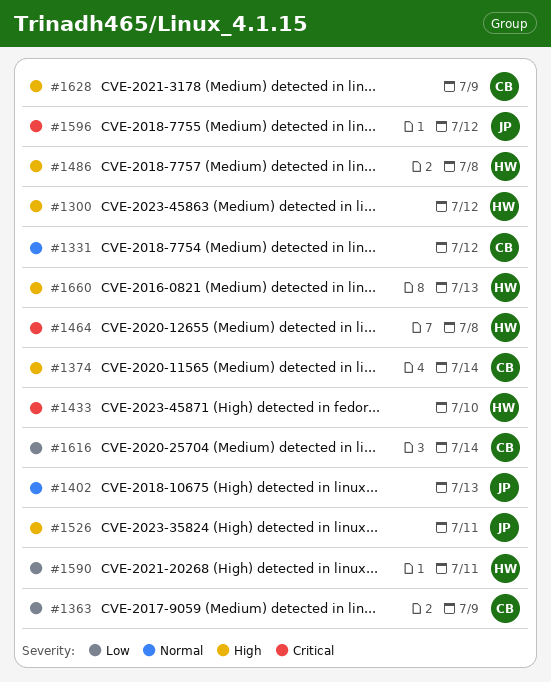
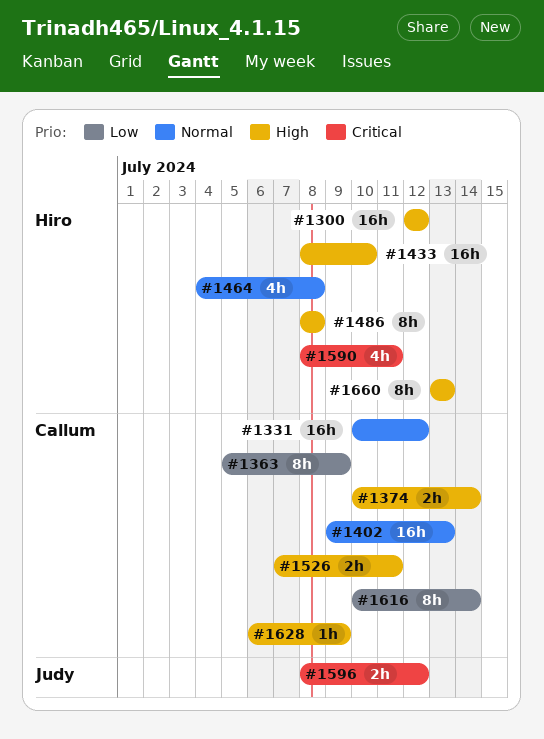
#1402, owner: Judy -> Callum
#1433, priority: Critical -> High
#1464, priority: Critical -> Normal
#1526, owner: Judy -> Callum
#1590, priority: Low -> Critical

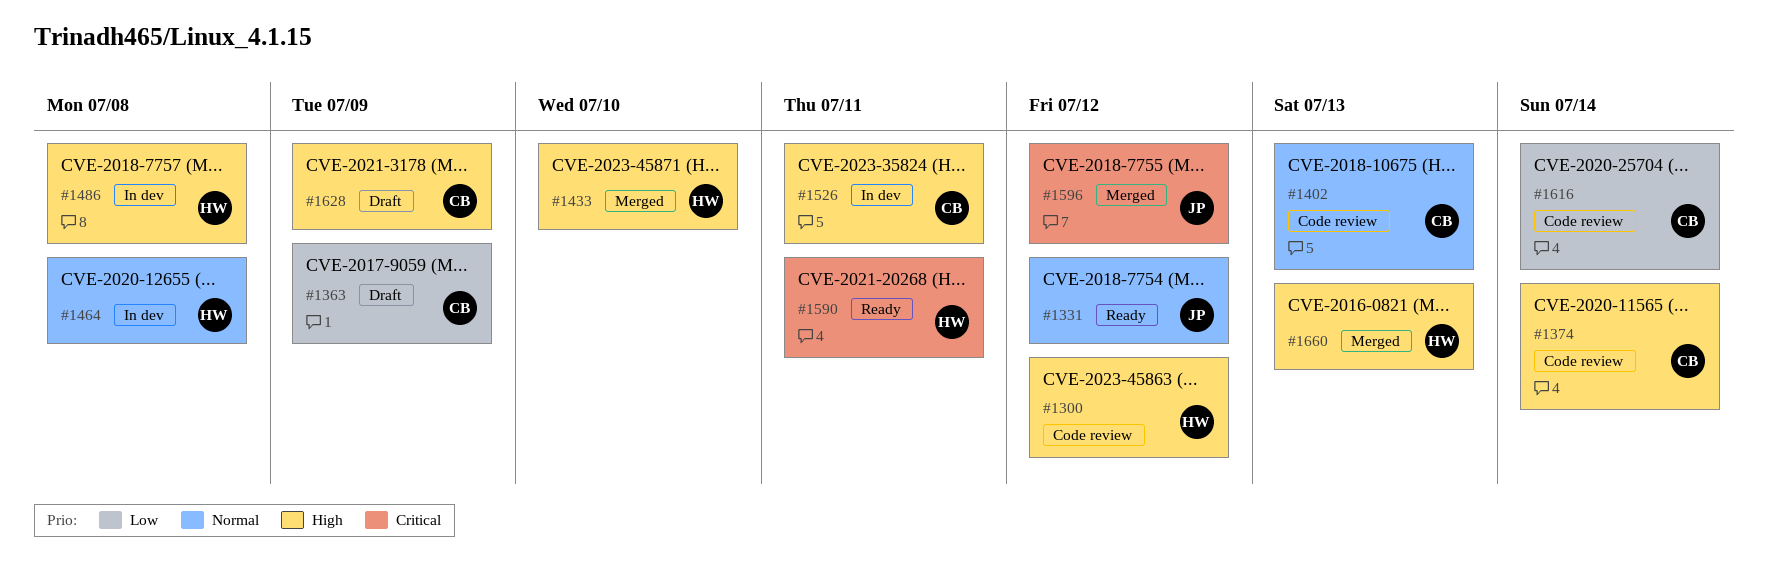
#1331, owner: Callum -> Judy

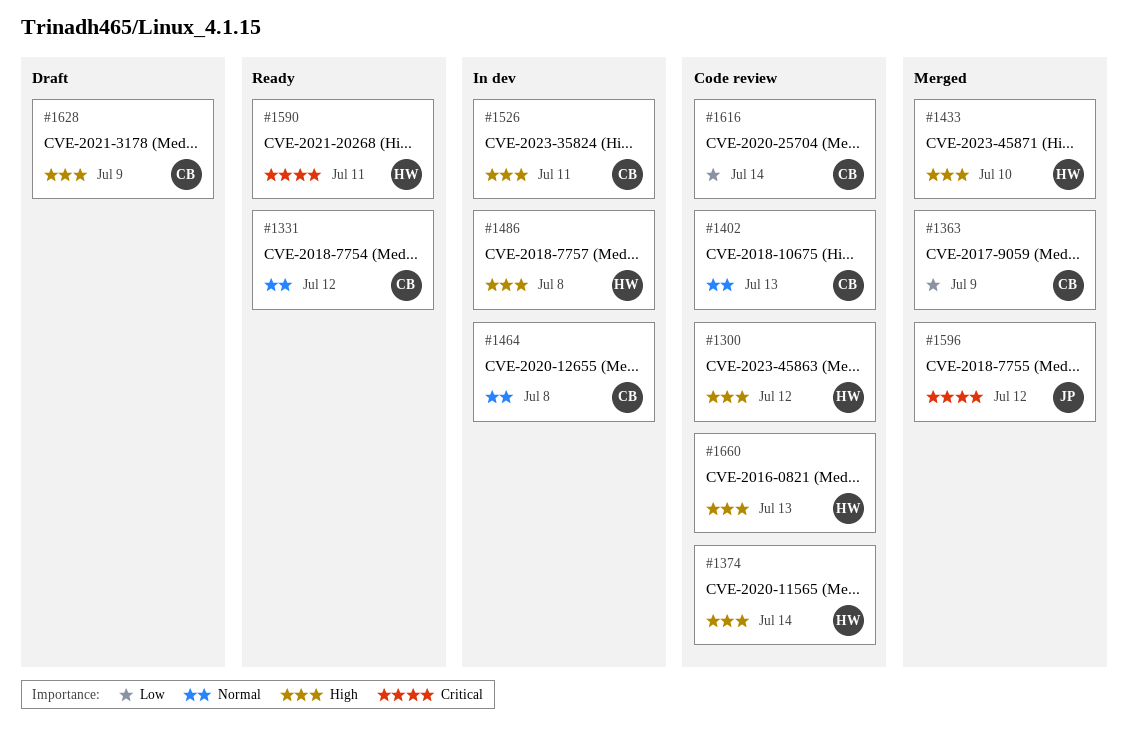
#1331, owner: JP -> CB
#1363, status: Draft -> Merged
#1374, owner: CB -> HW
#1464, owner: HW -> CB
#1660, status: Merged -> Code review

